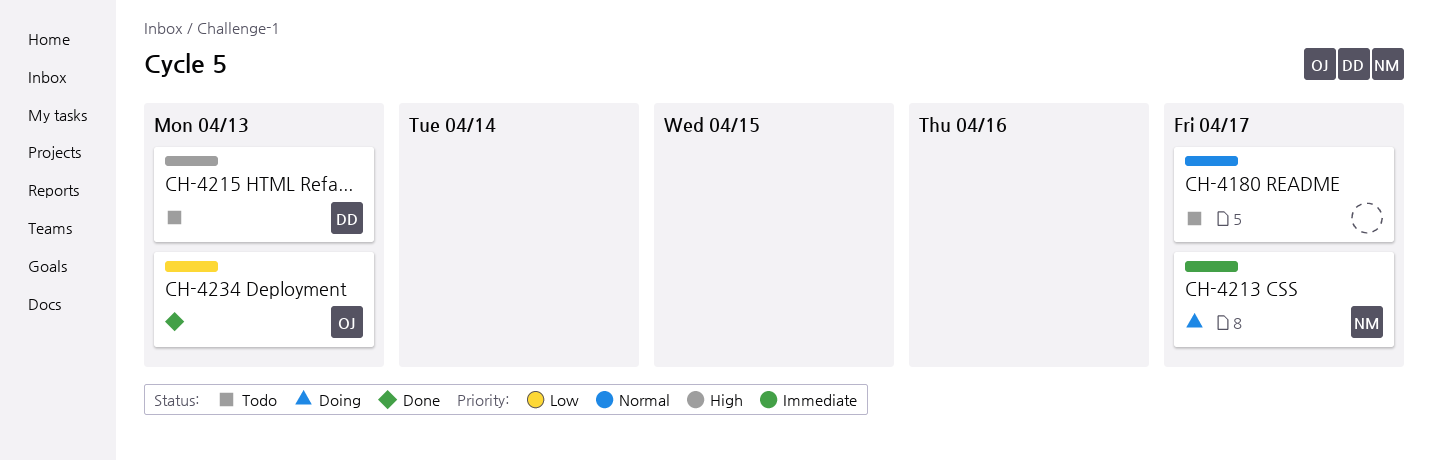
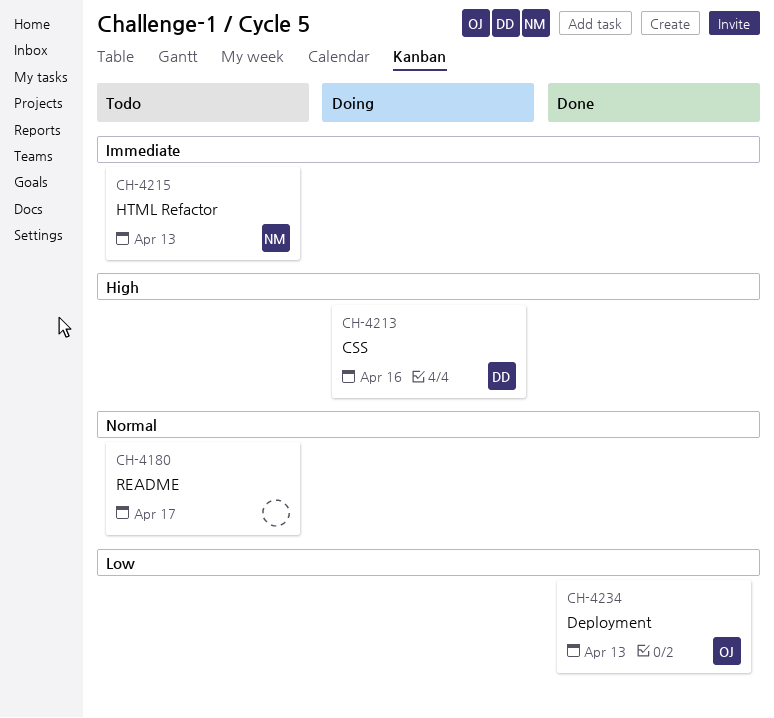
CH-4213, owner: NM -> DD
CH-4213, priority: Immediate -> High
CH-4213, due: Apr 17 -> Apr 16
CH-4215, owner: DD -> NM
CH-4215, priority: High -> Immediate

